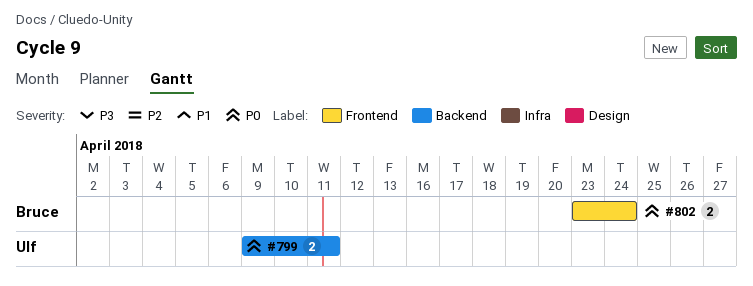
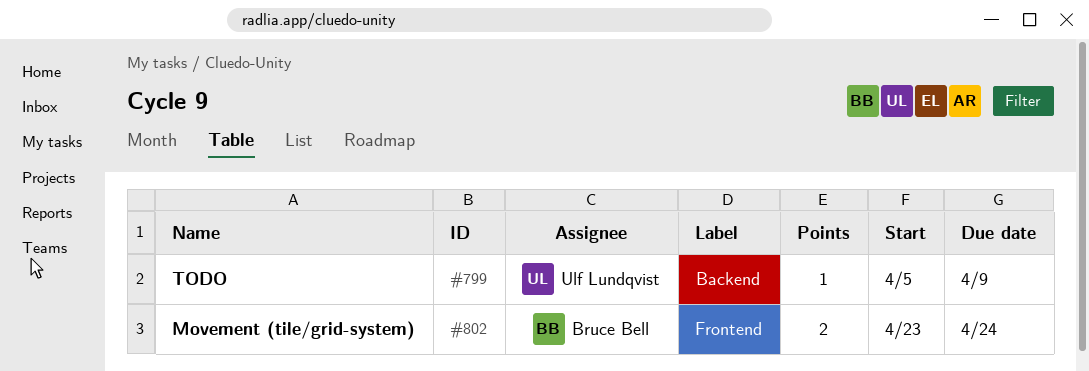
#799, estimate: 2 -> 1
#799, start: Apr 9 -> Apr 5
#799, due: Apr 11 -> Apr 9

